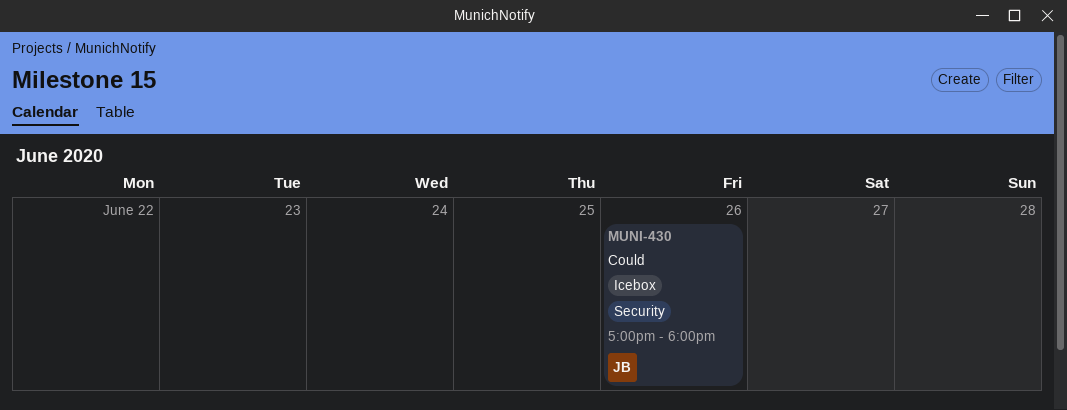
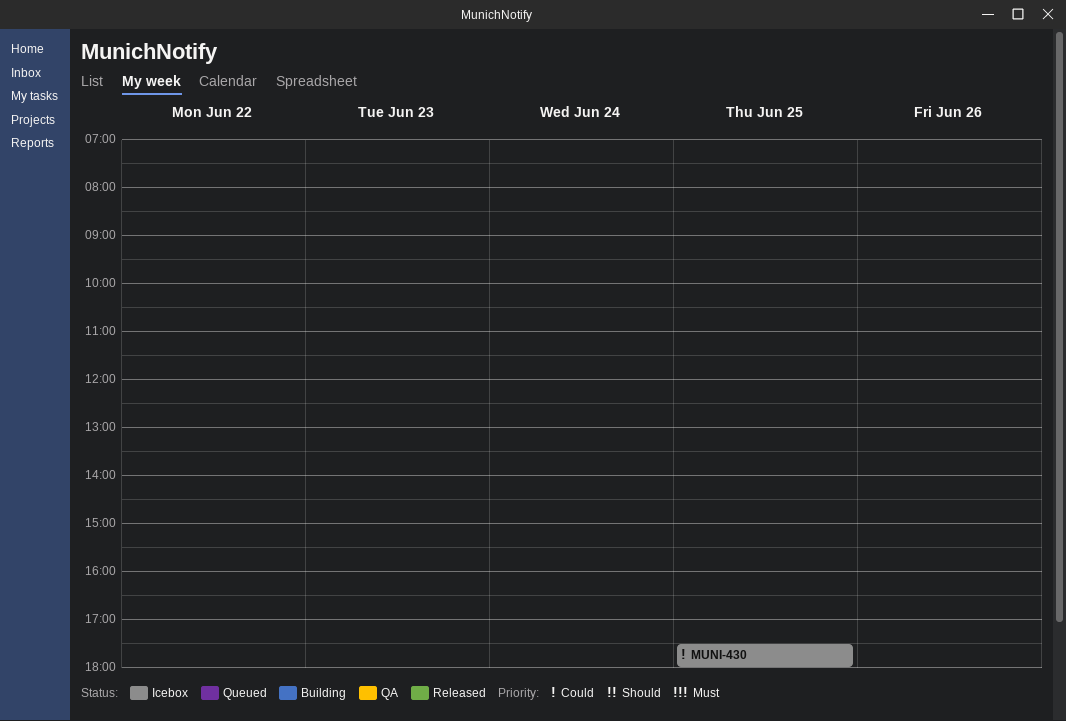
MUNI-430, day: Jun 26 -> Jun 25
MUNI-430, begins: 17:00 -> 17:30

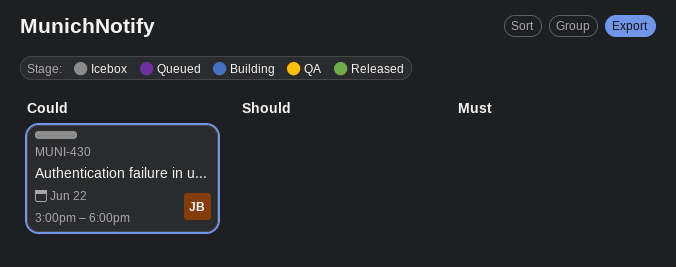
MUNI-430, day: Jun 25 -> Jun 22
MUNI-430, begins: 17:30 -> 15:00

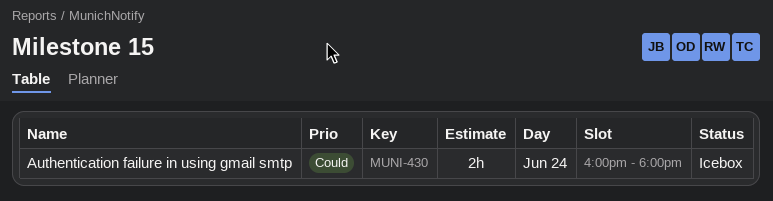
MUNI-430, day: Jun 22 -> Jun 24
MUNI-430, begins: 15:00 -> 16:00

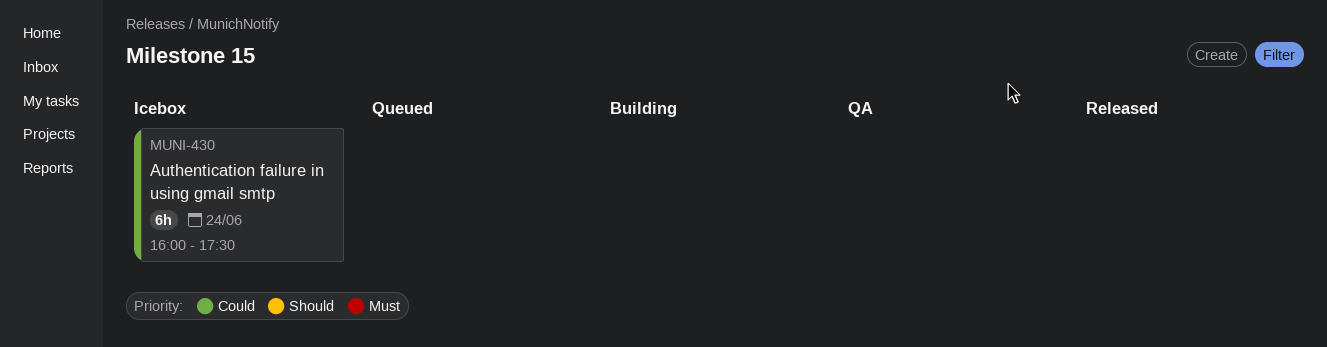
MUNI-430, estimate: 2h -> 6h
MUNI-430, ends: 18:00 -> 17:30

